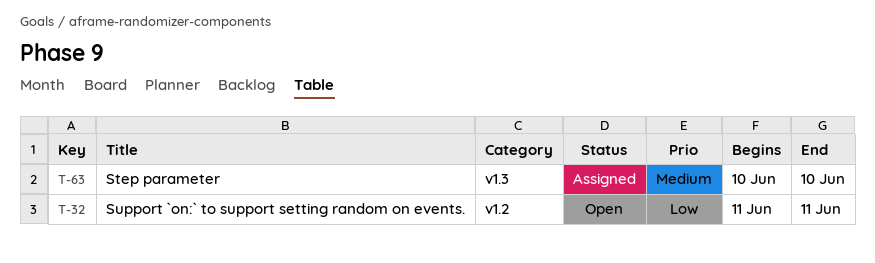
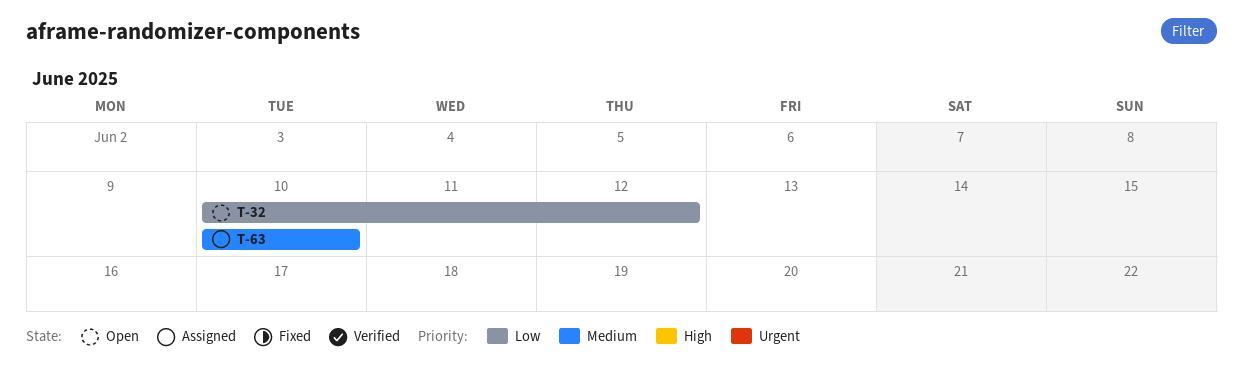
T-32, start: Jun 11 -> Jun 10
T-32, due: Jun 11 -> Jun 12

